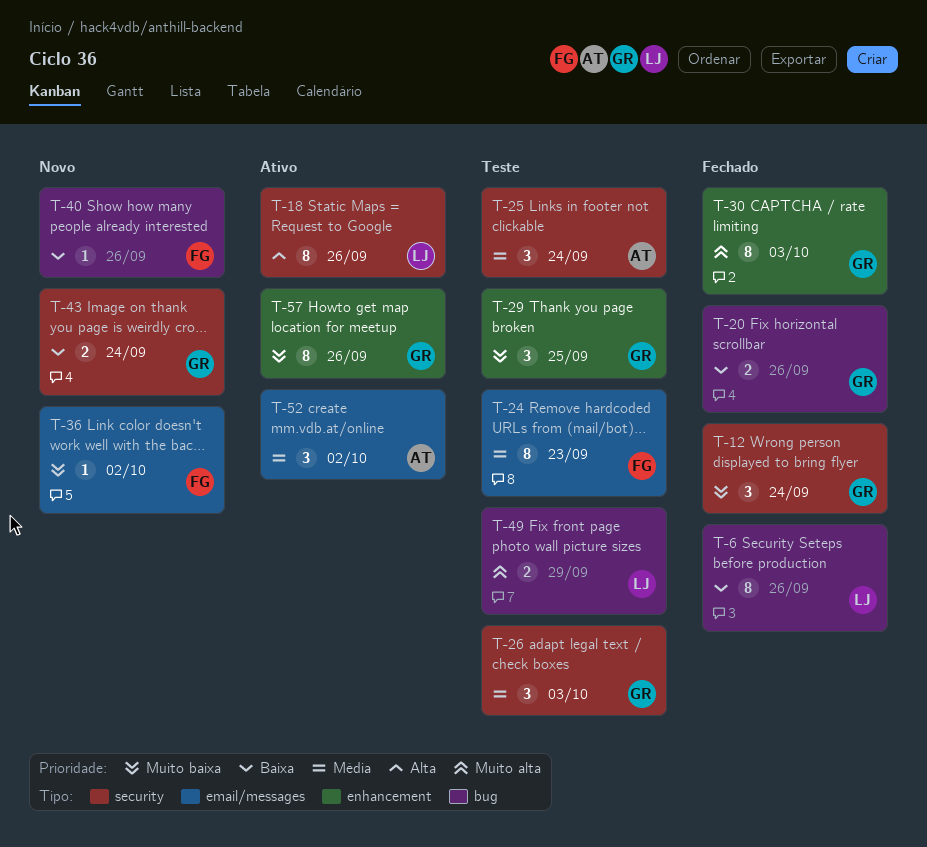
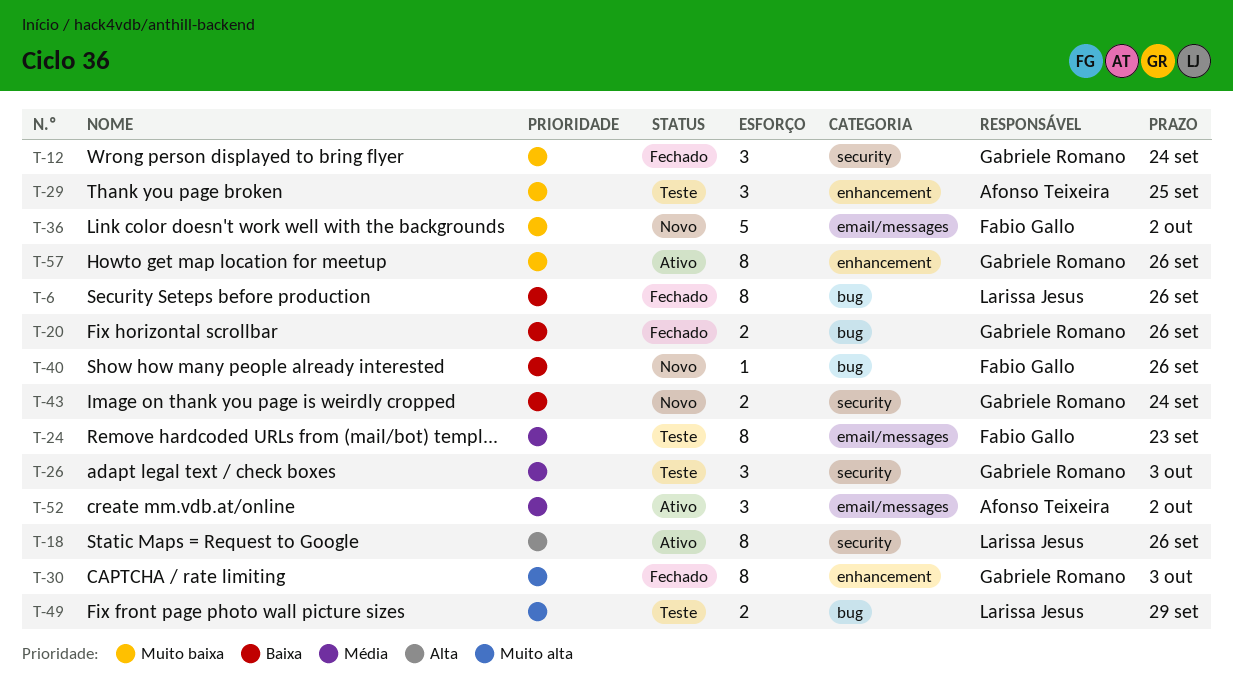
T-25: present -> none
T-29, owner: Gabriele Romano -> Afonso Teixeira
T-36, estimate: 1 -> 5

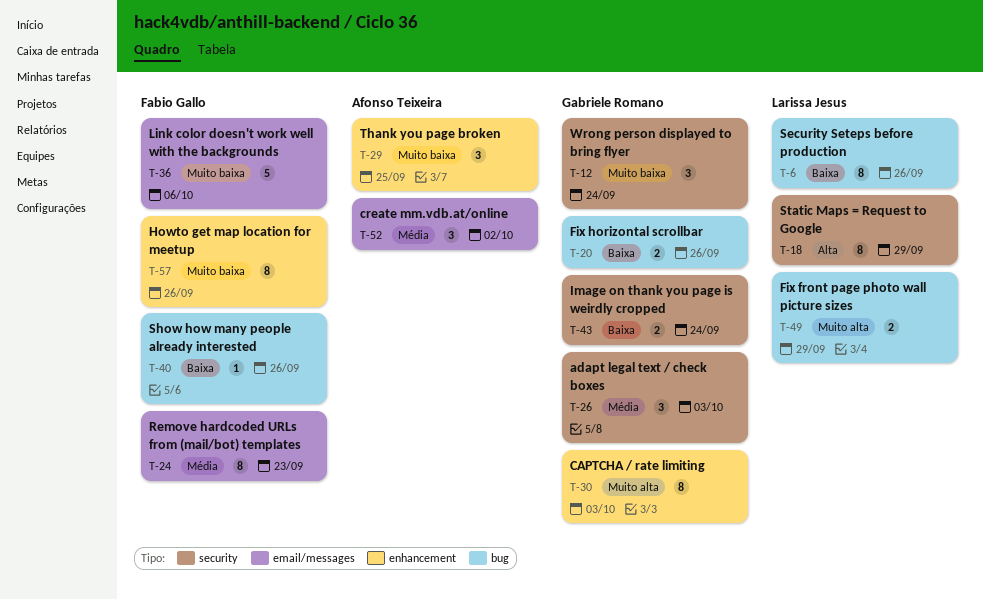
T-18, due: Sep 26 -> Sep 29
T-36, due: Oct 2 -> Oct 6
T-57, owner: Gabriele Romano -> Fabio Gallo

